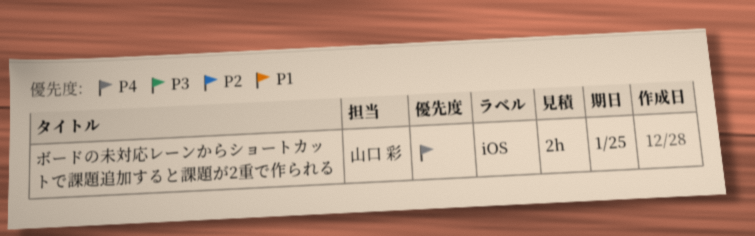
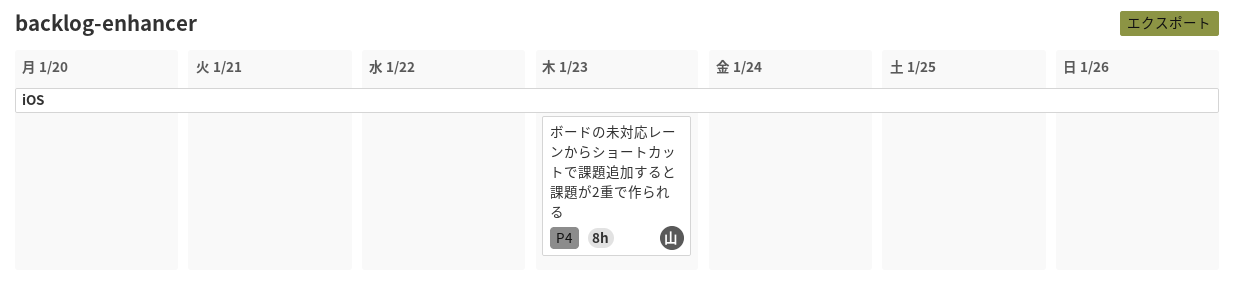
ボードの未対応レーンからショートカットで課題追加すると課題が2重で作られる, estimate: 2h -> 8h
ボードの未対応レーンからショートカットで課題追加すると課題が2重で作られる, due: Jan 25 -> Jan 23

